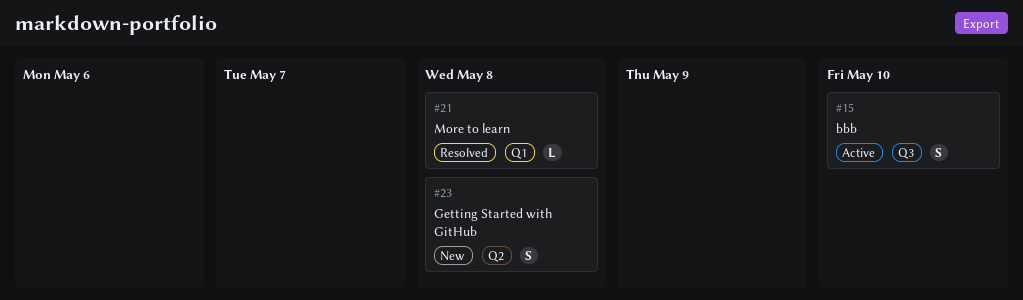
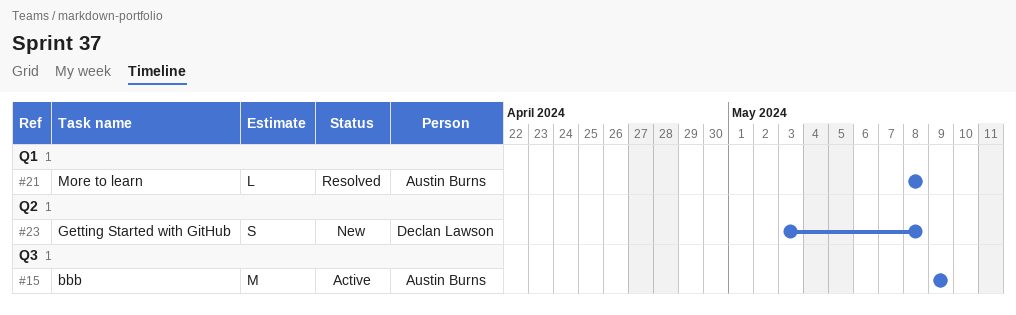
#15, estimate: S -> M
#15, due: May 10 -> May 9

